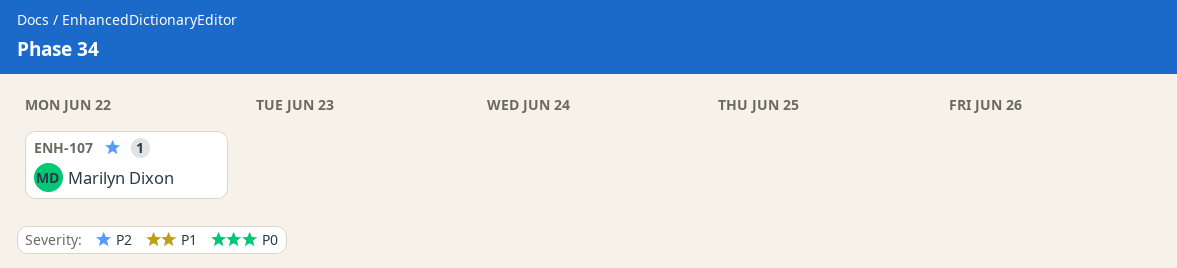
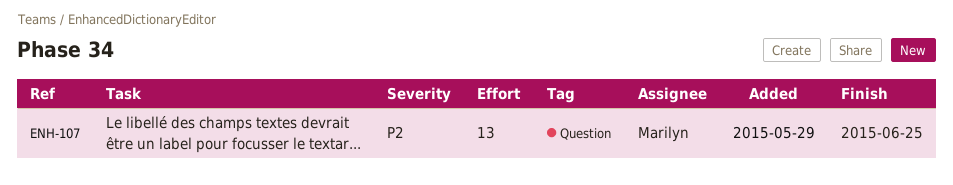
ENH-107, estimate: 1 -> 13
ENH-107, due: Jun 22 -> Jun 25

